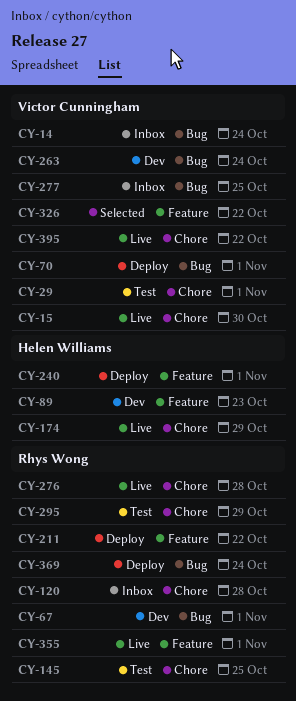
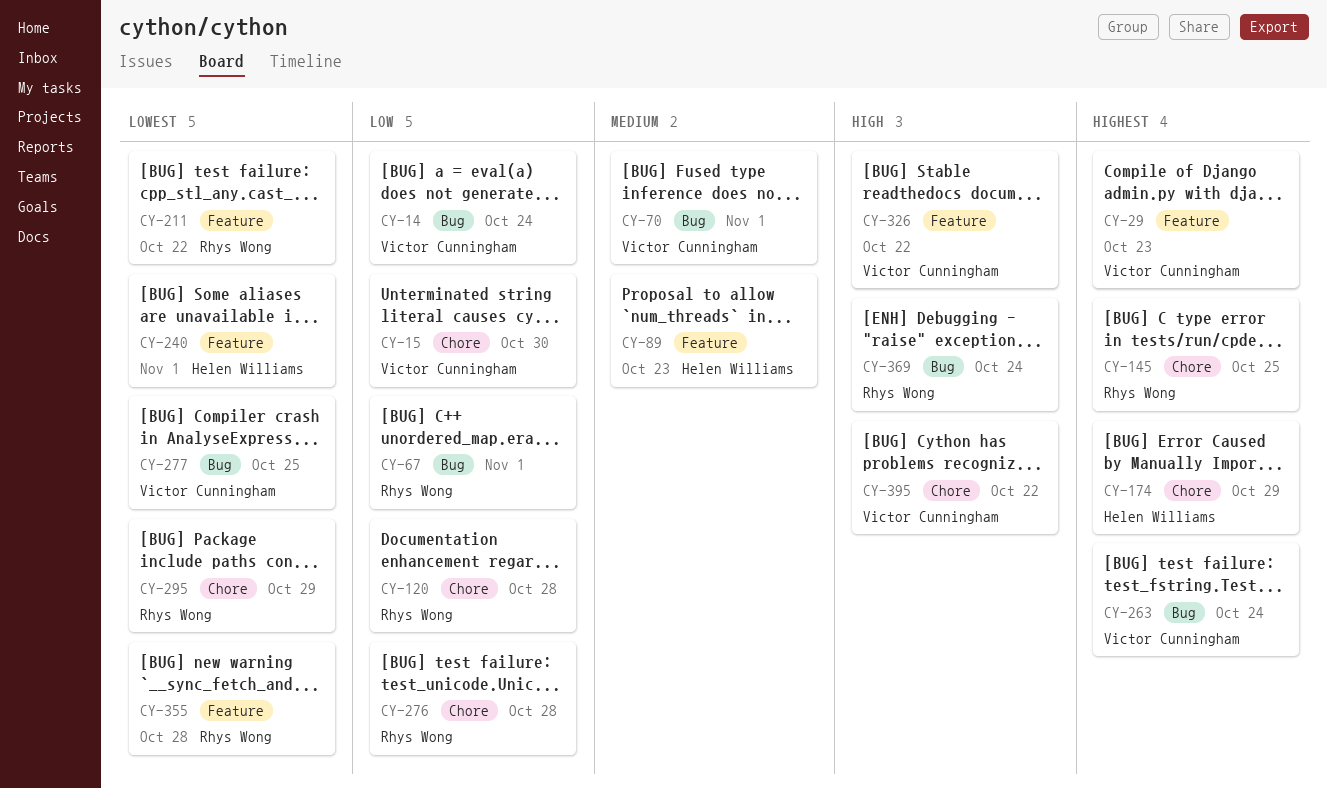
CY-29, label: Chore -> Feature
CY-29, due: Nov 1 -> Oct 23
CY-355, due: Nov 1 -> Oct 28

